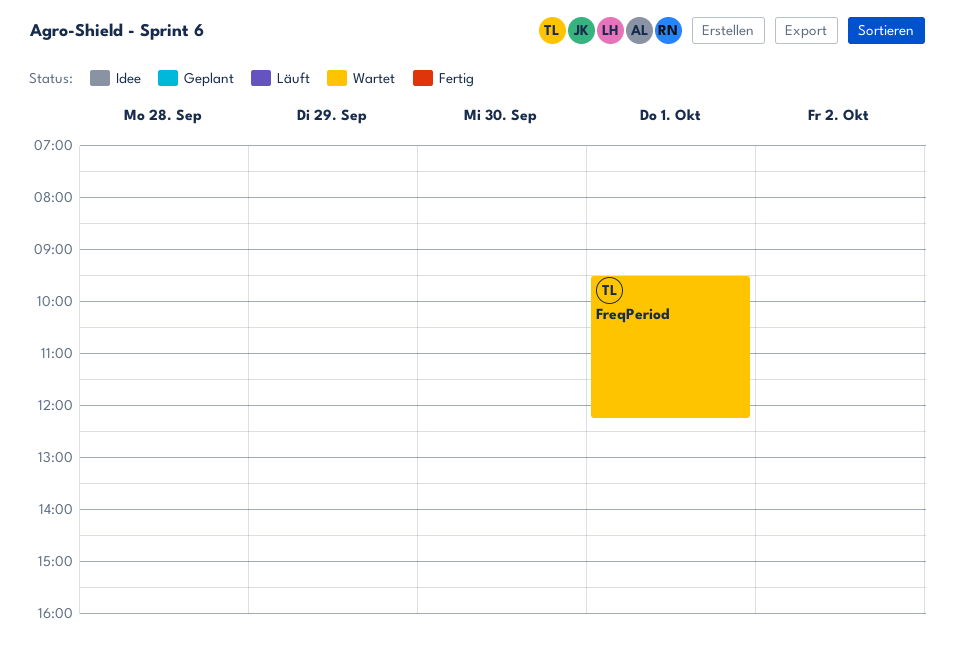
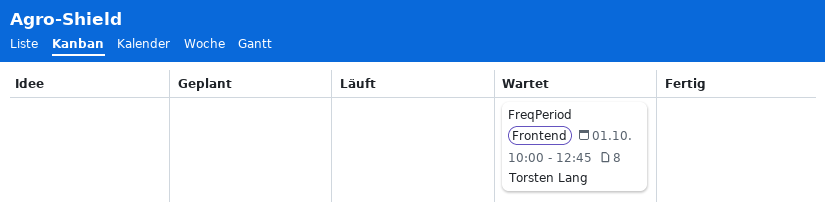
FreqPeriod, begins: 09:30 -> 10:00
FreqPeriod, ends: 12:15 -> 12:45

